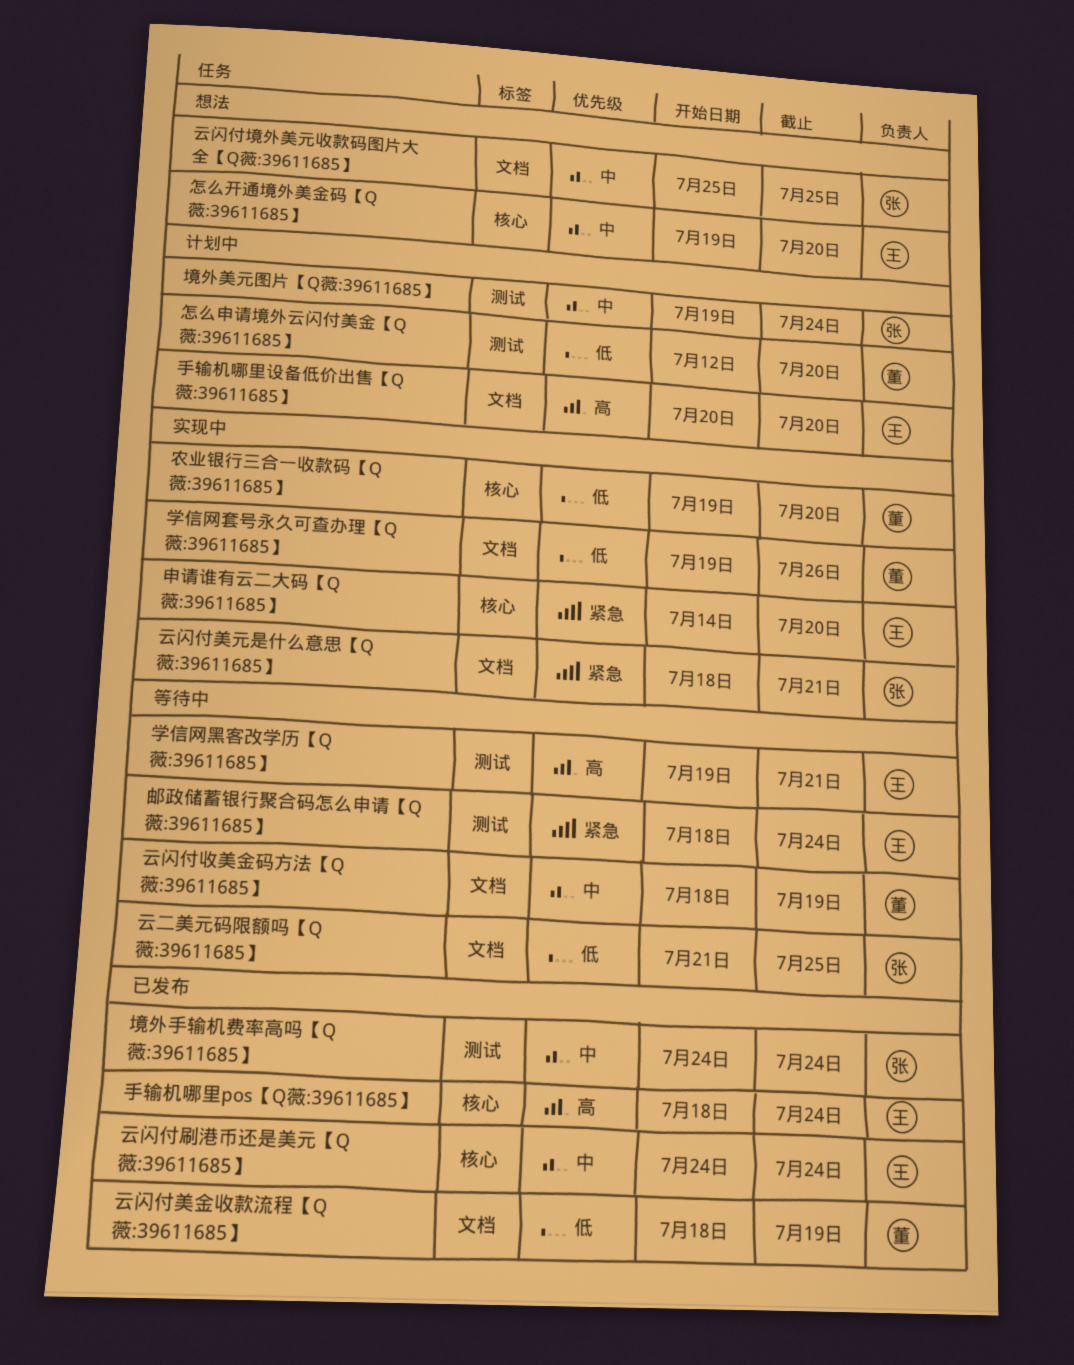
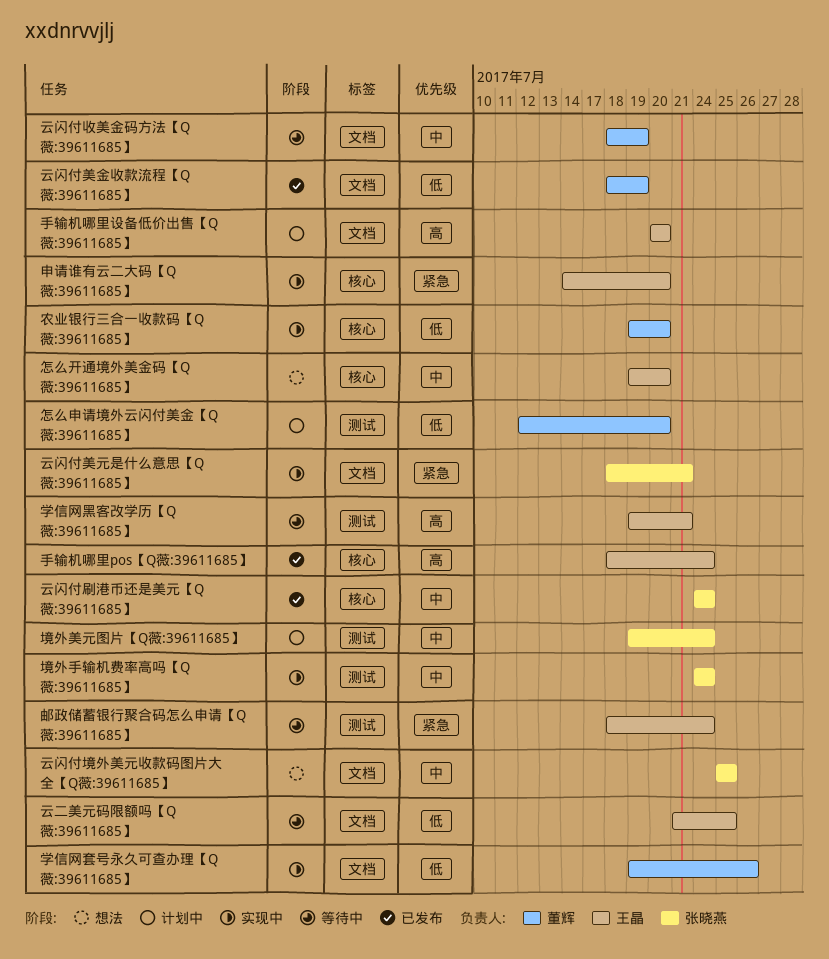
云二美元码限额吗【Q薇:39611685】, owner: 张晓燕 -> 王晶
云闪付刷港币还是美元【Q薇:39611685】, owner: 王晶 -> 张晓燕
境外手输机费率高吗【Q薇:39611685】, status: 已发布 -> 实现中

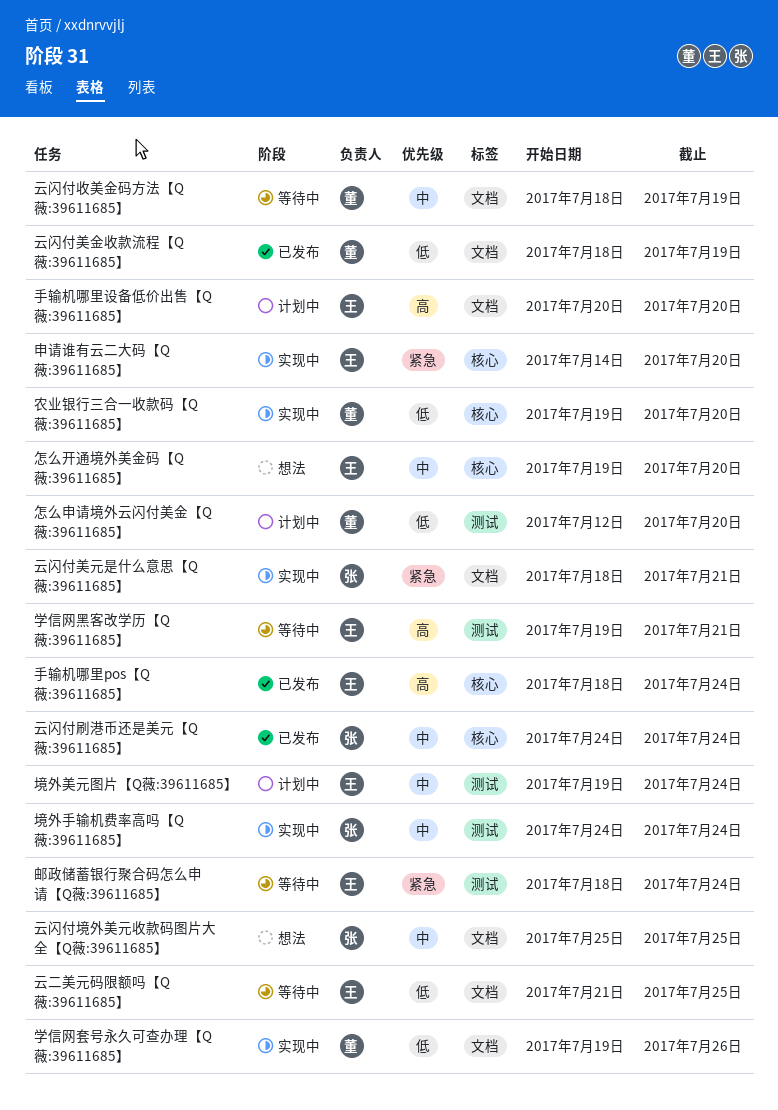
境外美元图片【Q薇:39611685】, owner: 张晓燕 -> 王晶

